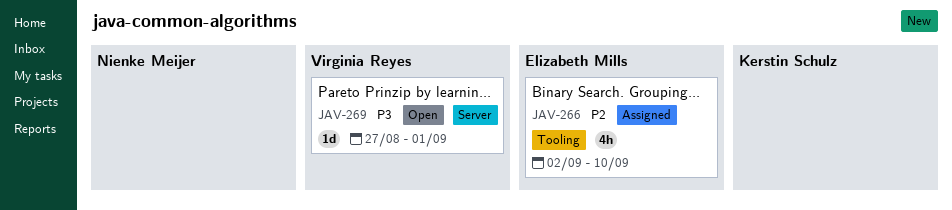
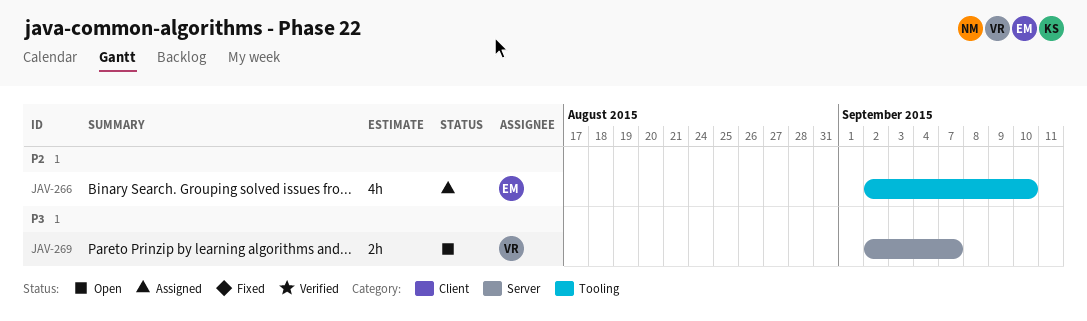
JAV-269, estimate: 1d -> 2h
JAV-269, start: Aug 27 -> Sep 2
JAV-269, due: Sep 1 -> Sep 7

